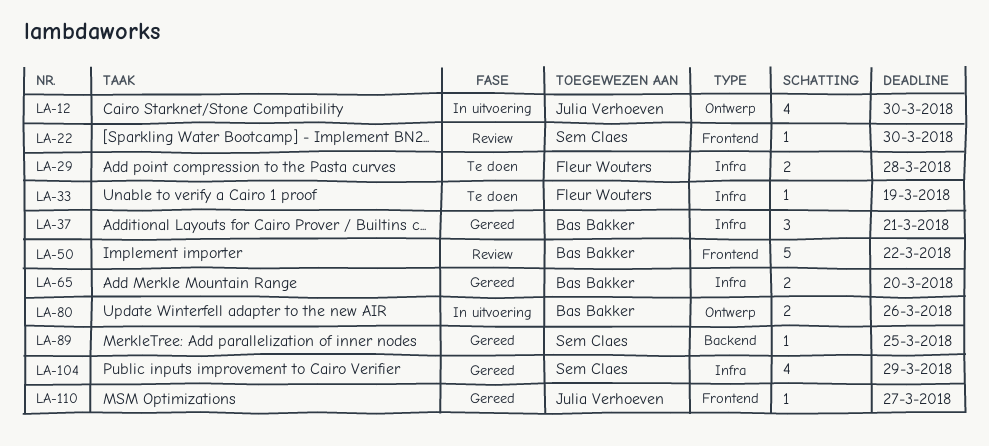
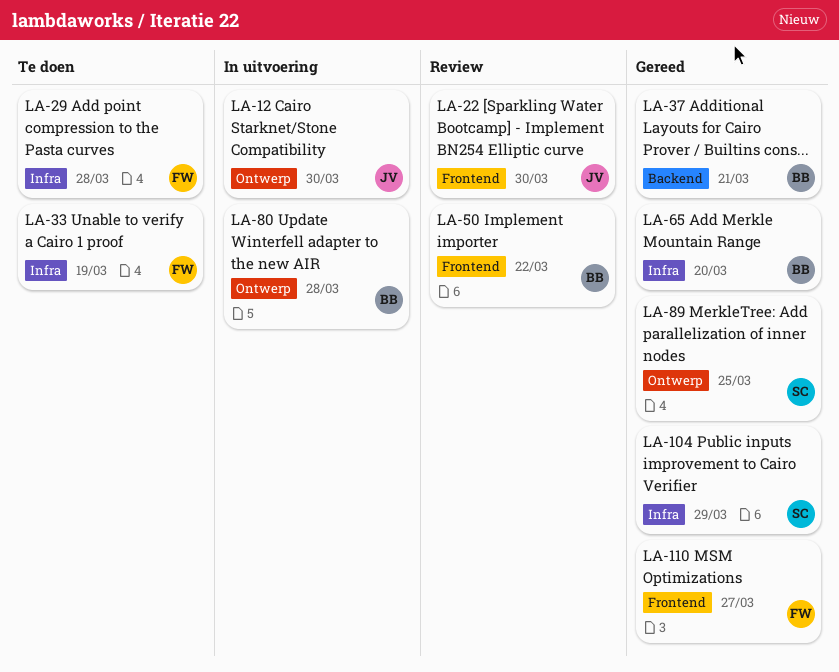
LA-22, owner: Sem Claes -> Julia Verhoeven
LA-37, label: Infra -> Backend
LA-80, due: Mar 26 -> Mar 28
LA-89, label: Backend -> Ontwerp
LA-110, owner: Julia Verhoeven -> Fleur Wouters

